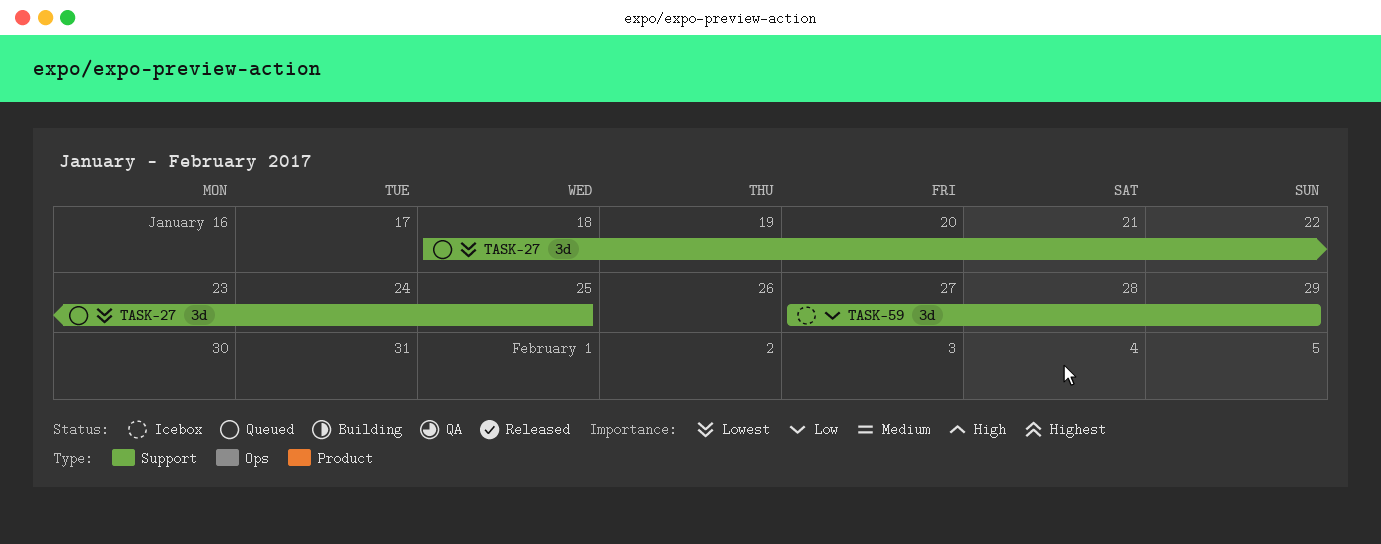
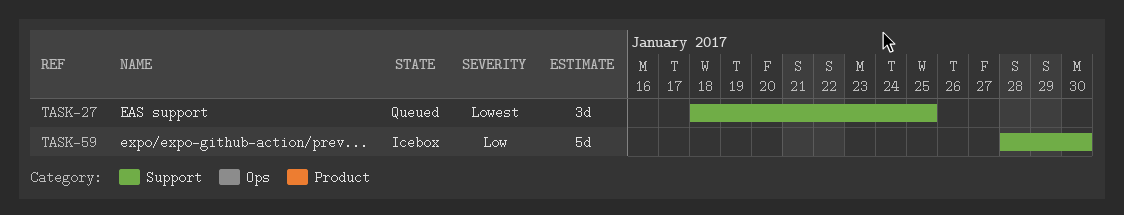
TASK-59, estimate: 3d -> 5d
TASK-59, start: Jan 27 -> Jan 28
TASK-59, due: Jan 29 -> Jan 30

